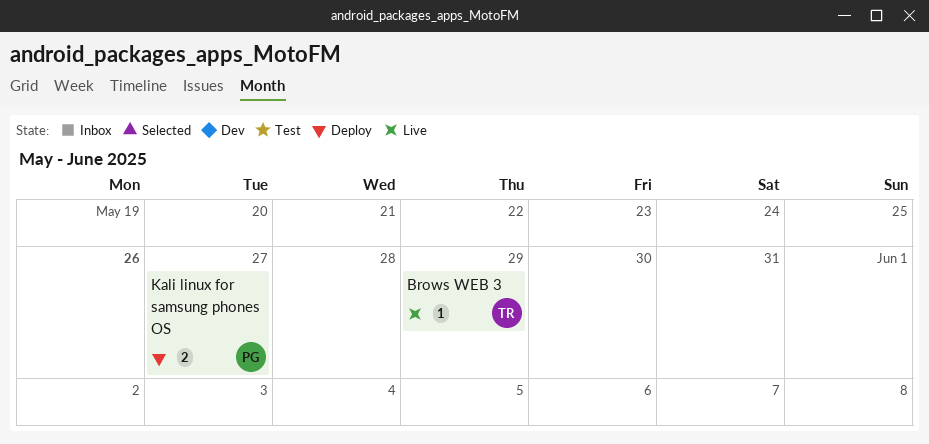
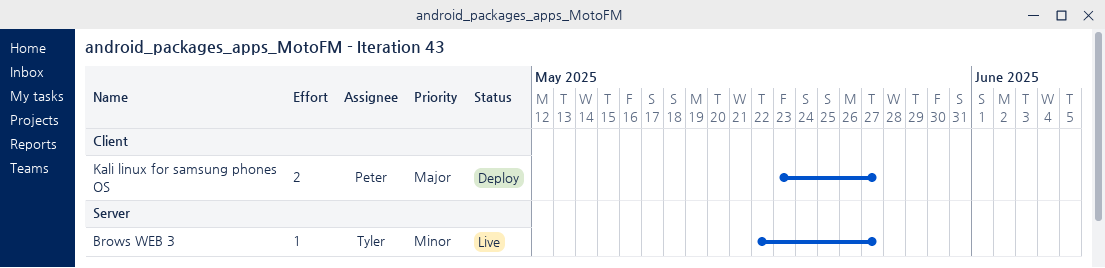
Brows WEB 3, due: May 29 -> May 27

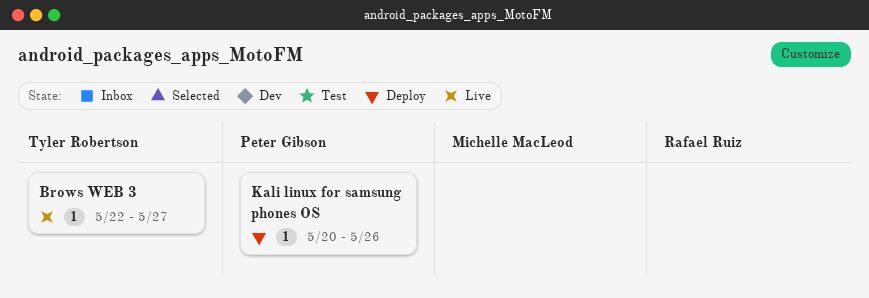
Kali linux for samsung phones OS, estimate: 2 -> 1
Kali linux for samsung phones OS, start: May 23 -> May 20
Kali linux for samsung phones OS, due: May 27 -> May 26

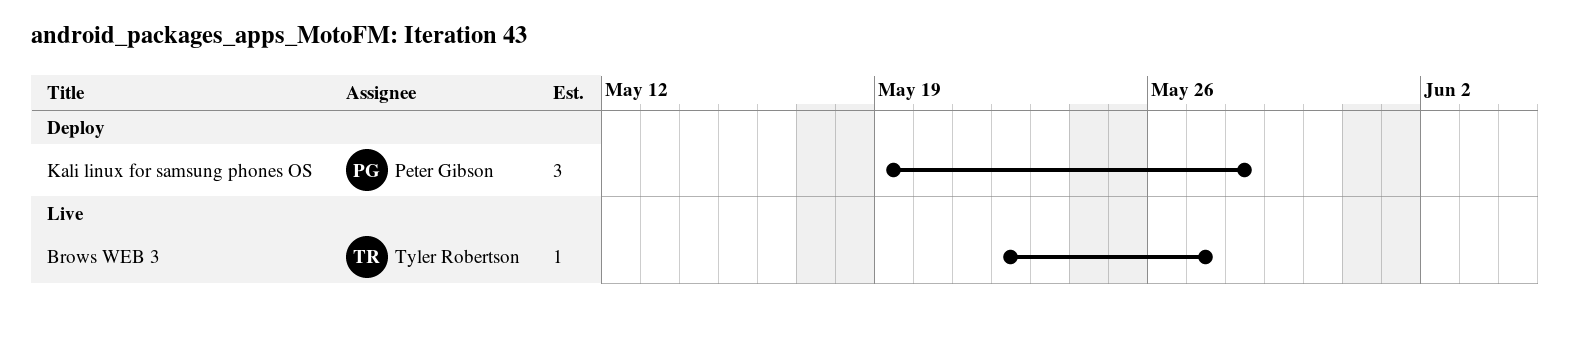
Kali linux for samsung phones OS, estimate: 1 -> 3
Kali linux for samsung phones OS, start: May 20 -> May 19
Kali linux for samsung phones OS, due: May 26 -> May 28

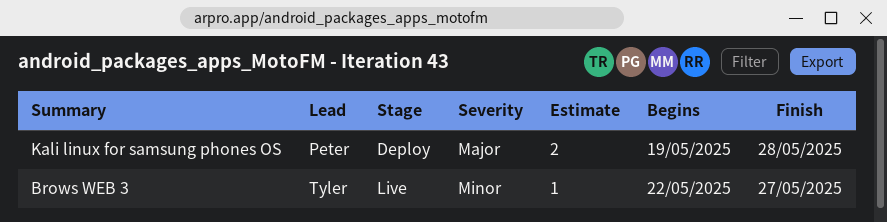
Kali linux for samsung phones OS, estimate: 3 -> 2

